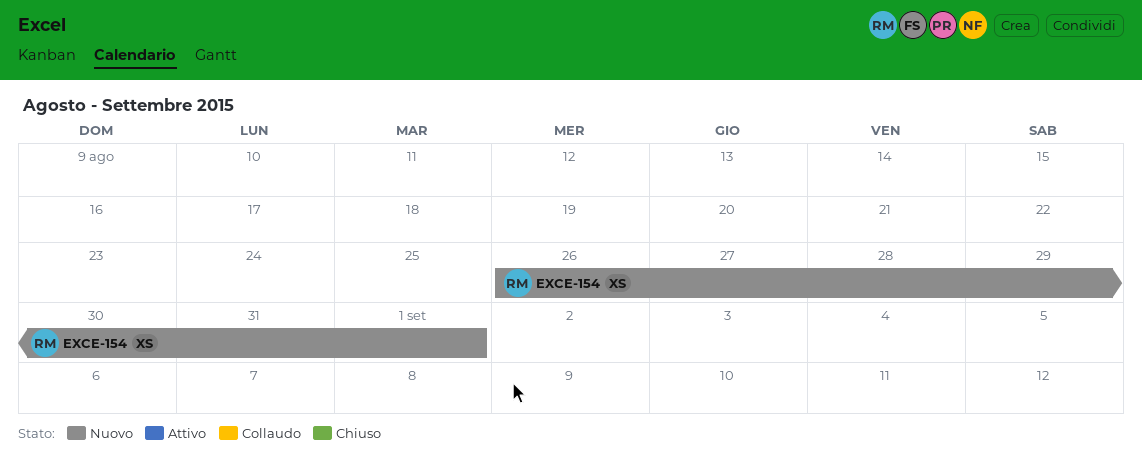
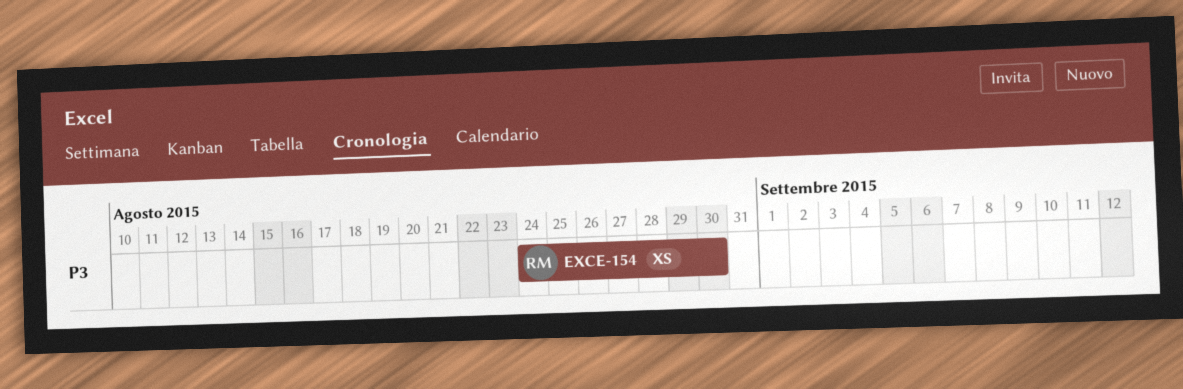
EXCE-154, start: Aug 26 -> Aug 24
EXCE-154, due: Sep 1 -> Aug 30

